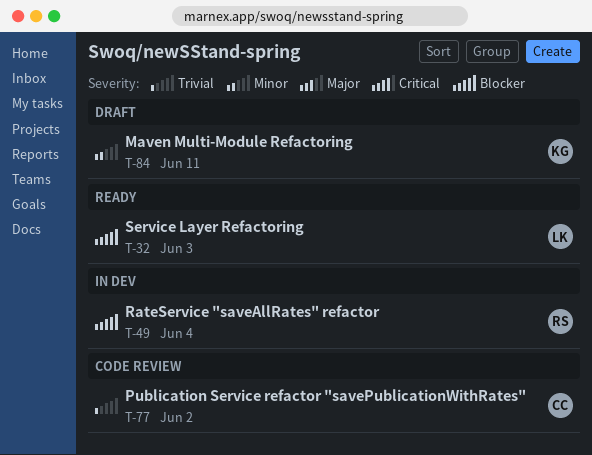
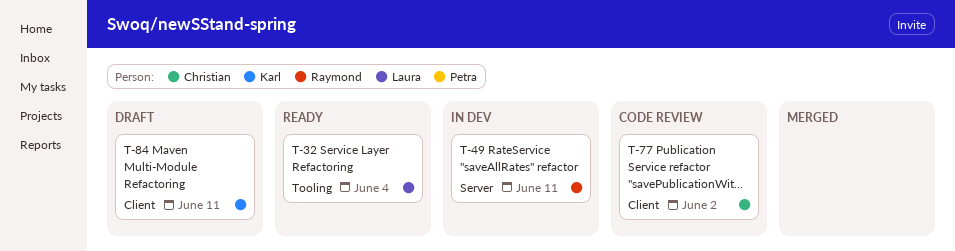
T-32, due: Jun 3 -> Jun 4
T-49, due: Jun 4 -> Jun 11

